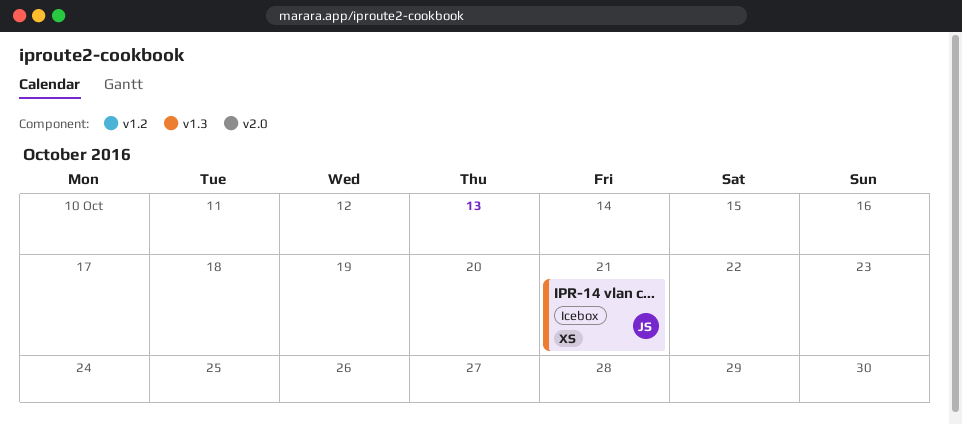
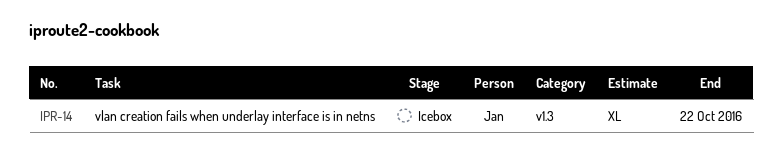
IPR-14, estimate: XS -> XL
IPR-14, due: Oct 21 -> Oct 22

